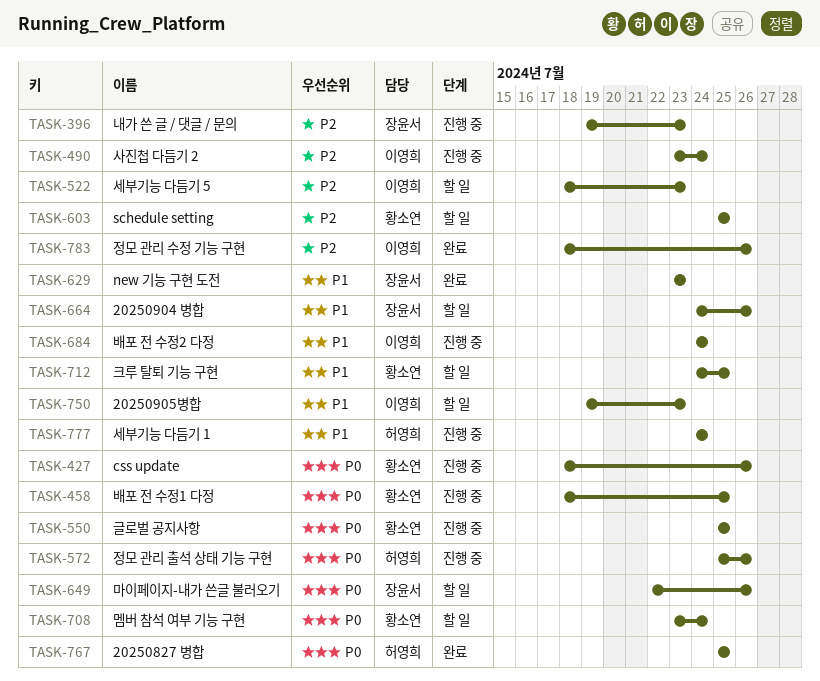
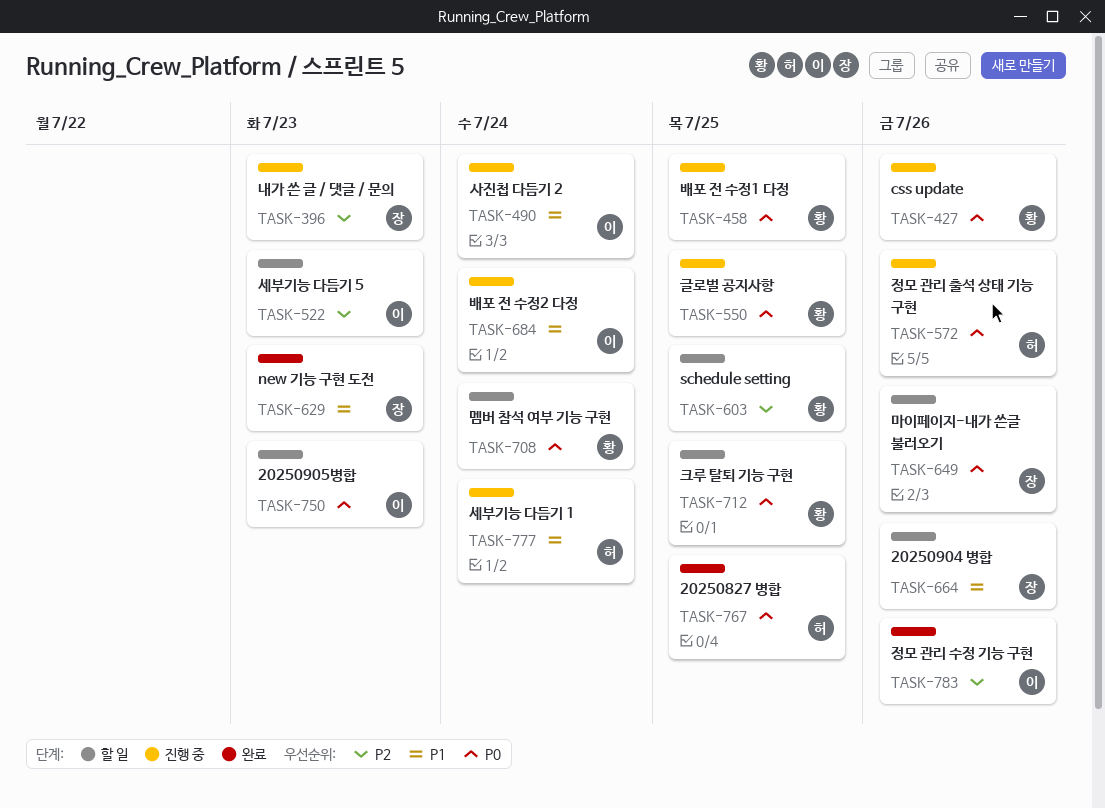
TASK-490, priority: P2 -> P1
TASK-712, priority: P1 -> P0
TASK-750, priority: P1 -> P0

